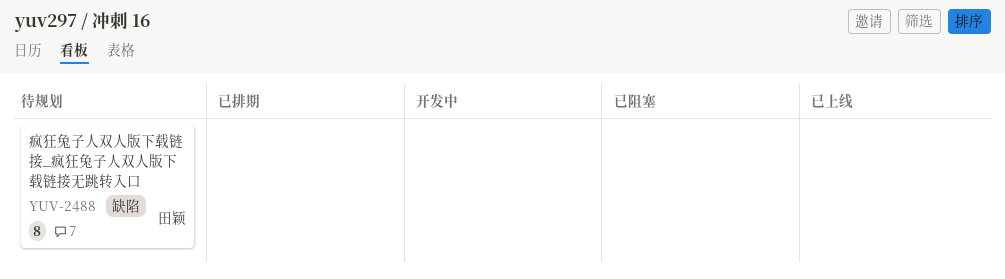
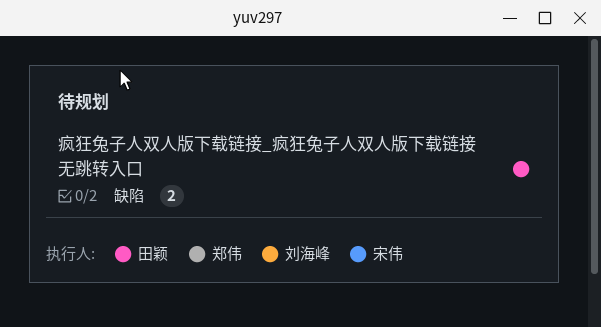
疯狂兔子人双人版下载链接_疯狂兔子人双人版下载链接无跳转入口, estimate: 8 -> 2

